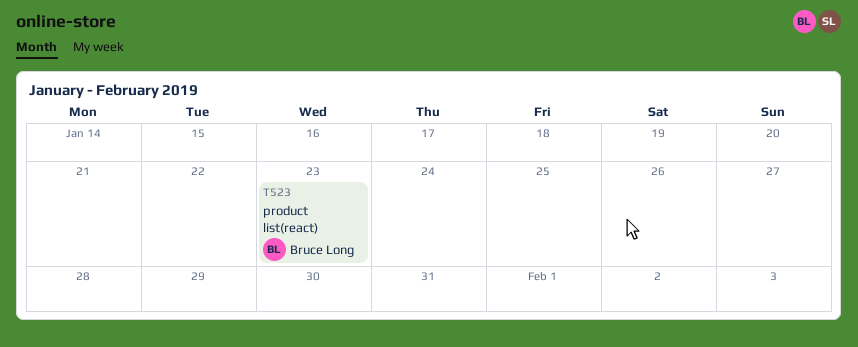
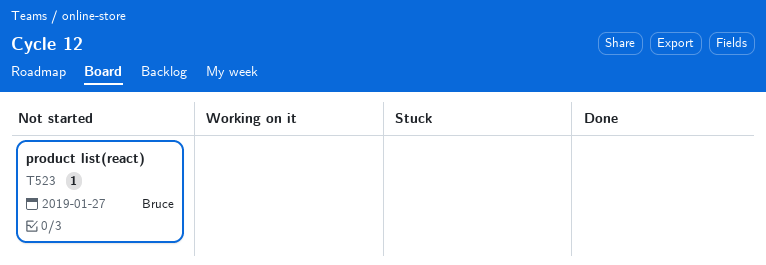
T523, due: Jan 23 -> Jan 27

